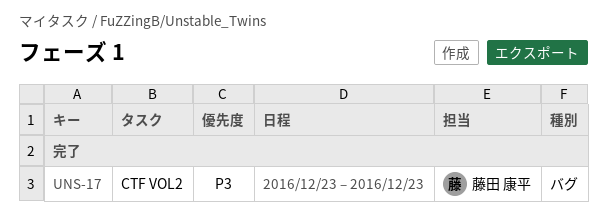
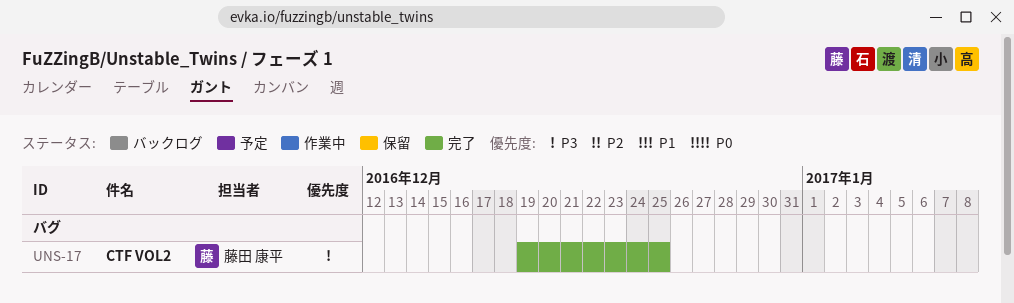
UNS-17, start: Dec 23 -> Dec 19
UNS-17, due: Dec 23 -> Dec 25

